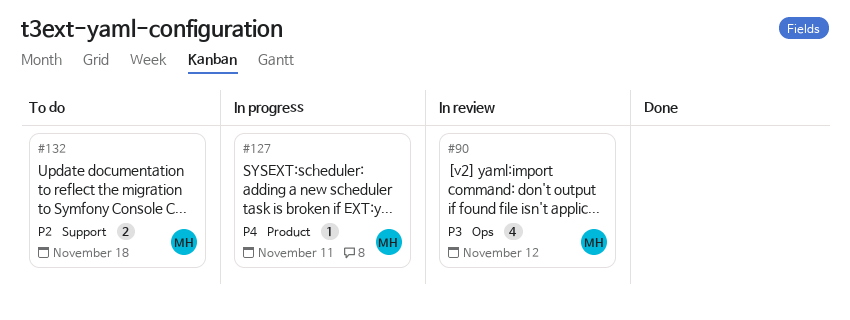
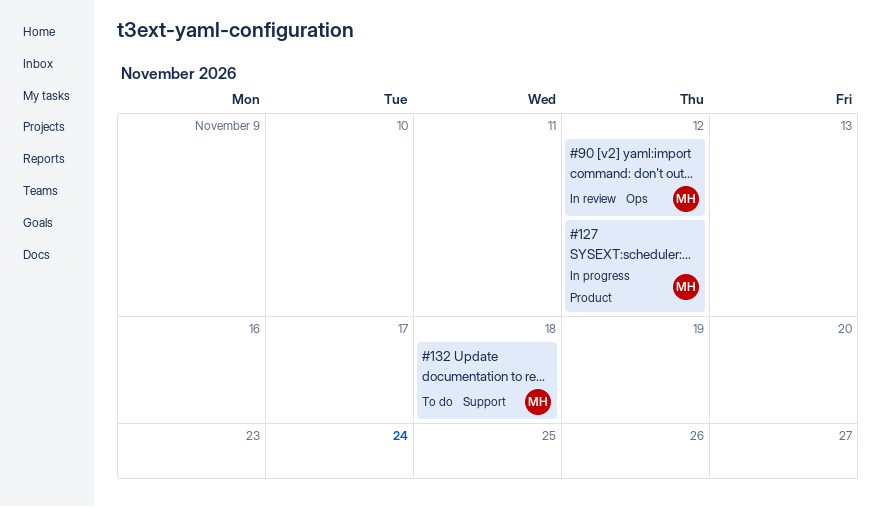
#127, due: Nov 11 -> Nov 12

